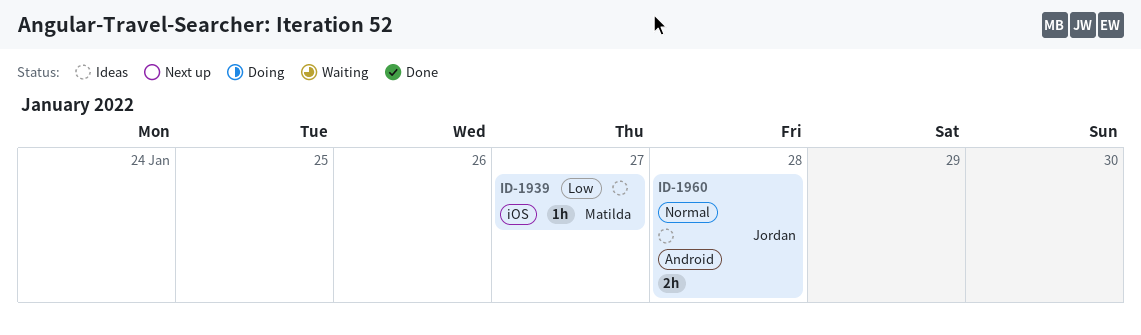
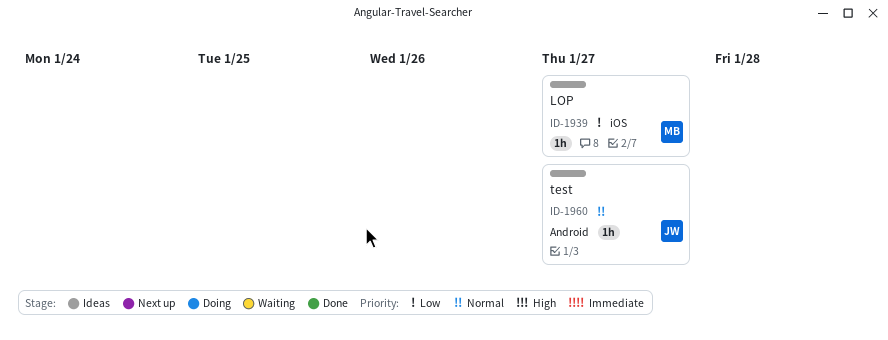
ID-1960, estimate: 2h -> 1h
ID-1960, due: Jan 28 -> Jan 27

